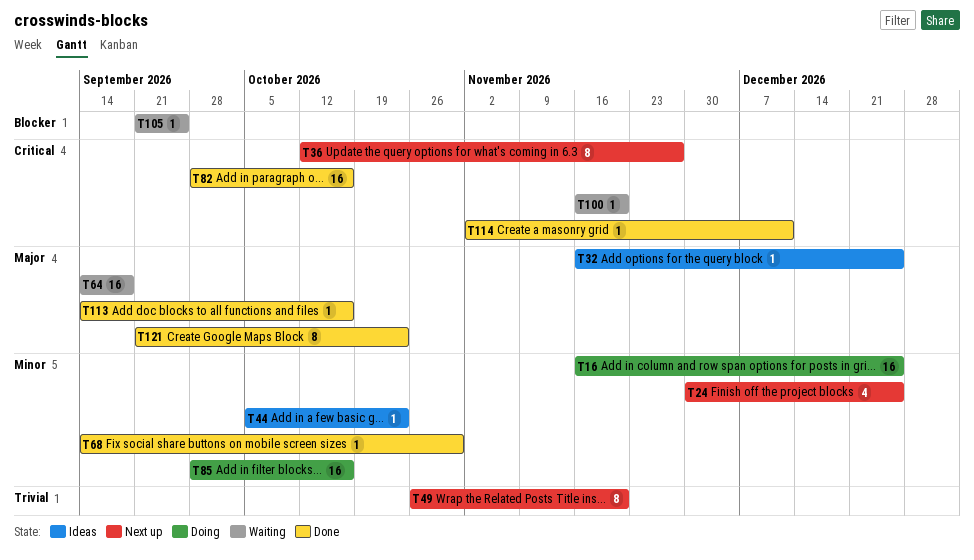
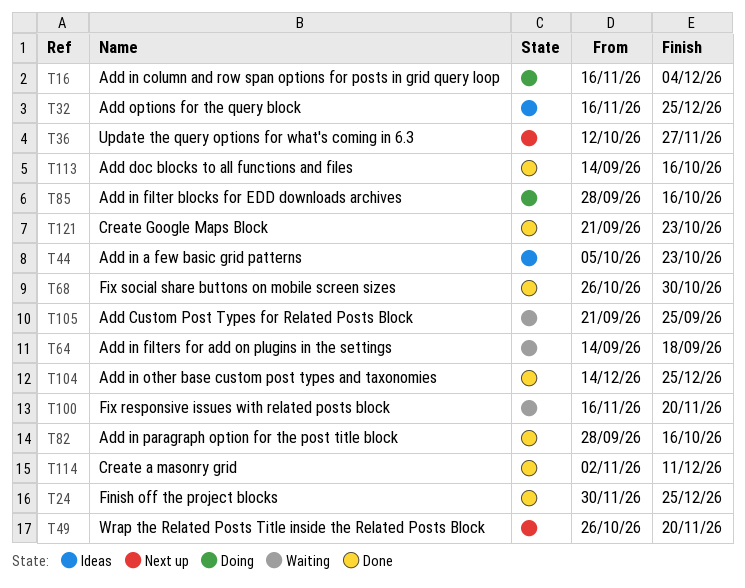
T16, due: Dec 25 -> Dec 4
T24, status: Next up -> Done
T68, start: Sep 14 -> Oct 26
T104: none -> present

